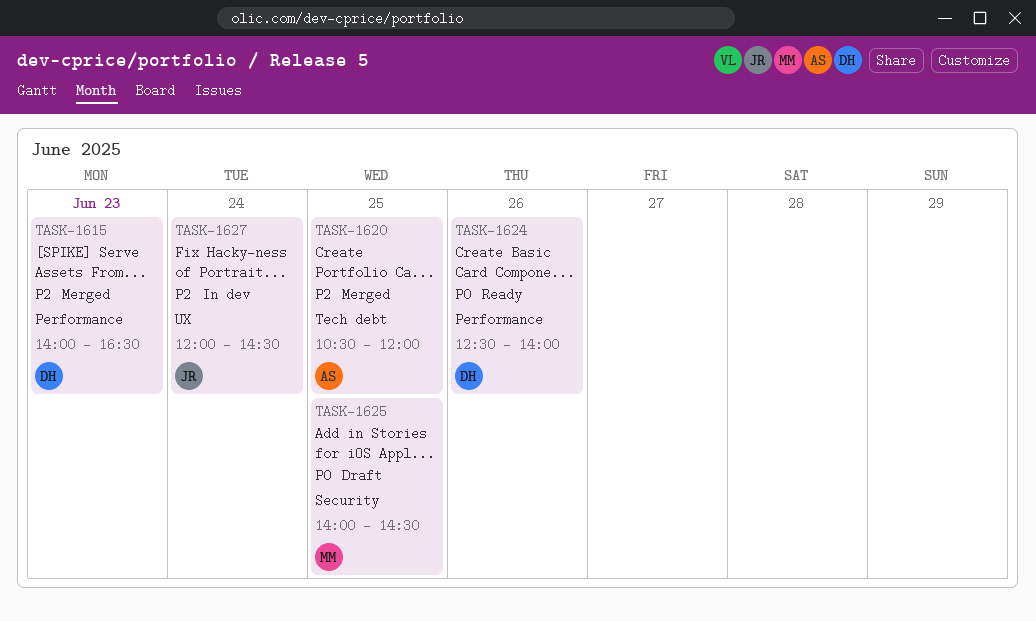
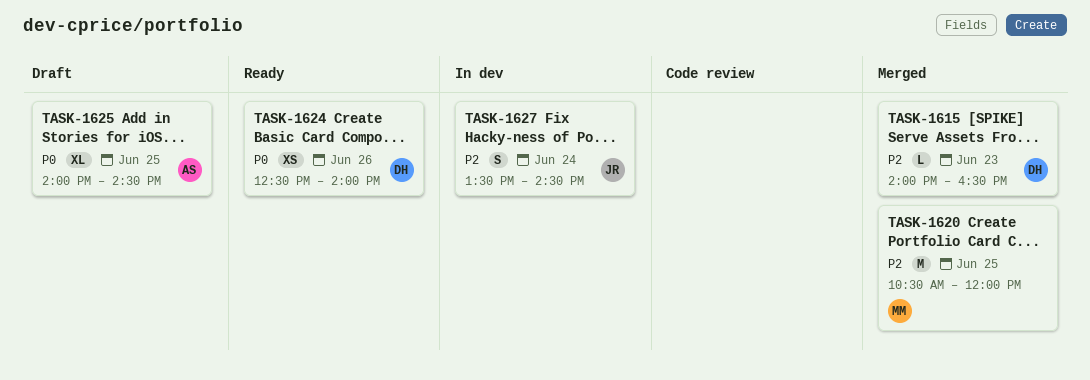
TASK-1620, owner: AS -> MM
TASK-1625, owner: MM -> AS
TASK-1627, begins: 12:00 -> 13:30

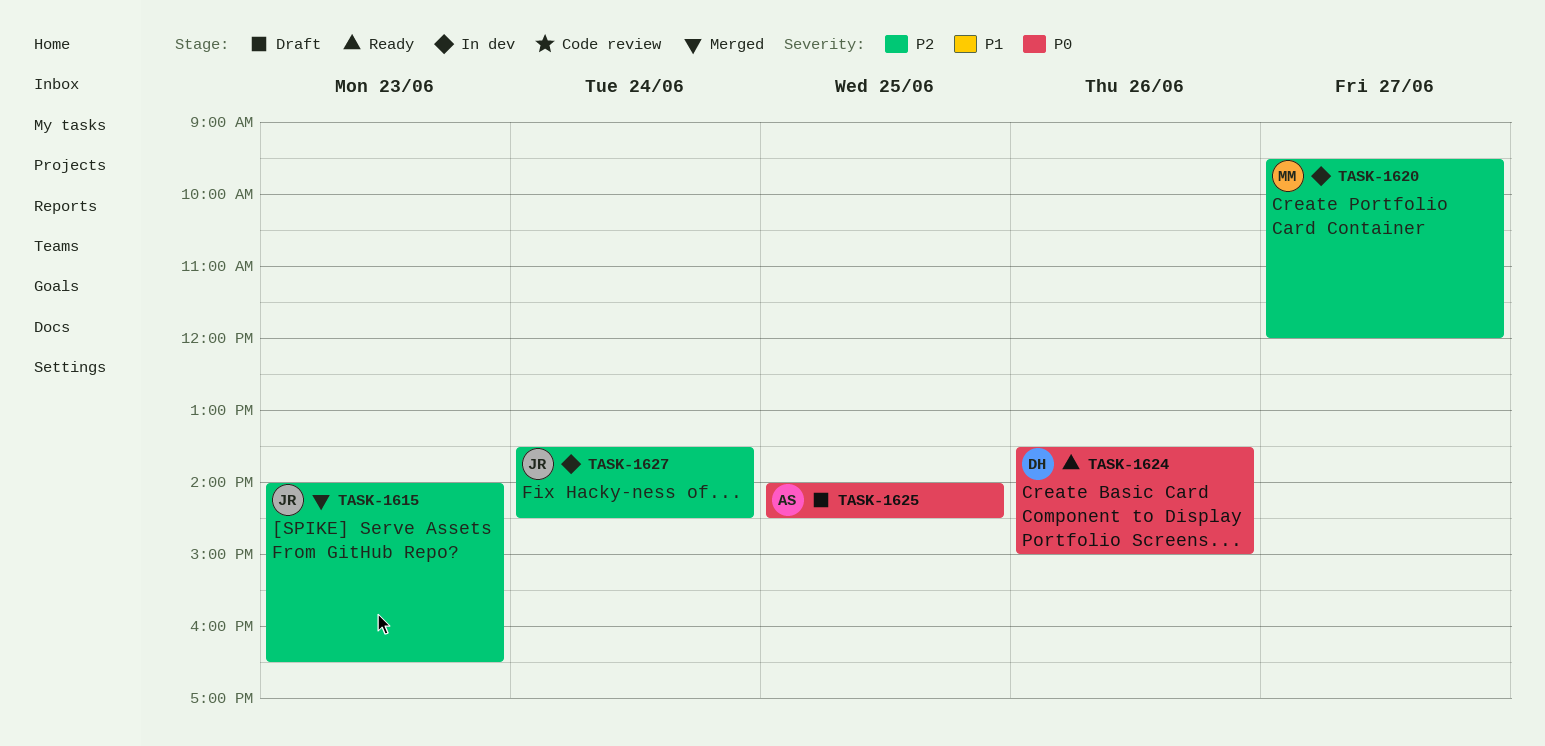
TASK-1615, owner: DH -> JR
TASK-1620, status: Merged -> In dev
TASK-1620, day: Jun 25 -> Jun 27
TASK-1620, begins: 10:30 -> 09:30
TASK-1624, begins: 12:30 -> 13:30
TASK-1624, ends: 14:00 -> 15:00

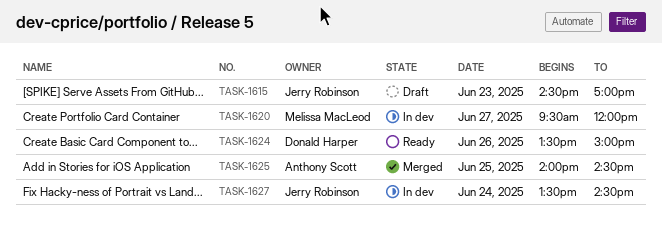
TASK-1615, status: Merged -> Draft
TASK-1615, begins: 14:00 -> 14:30
TASK-1615, ends: 16:30 -> 17:00
TASK-1625, status: Draft -> Merged

